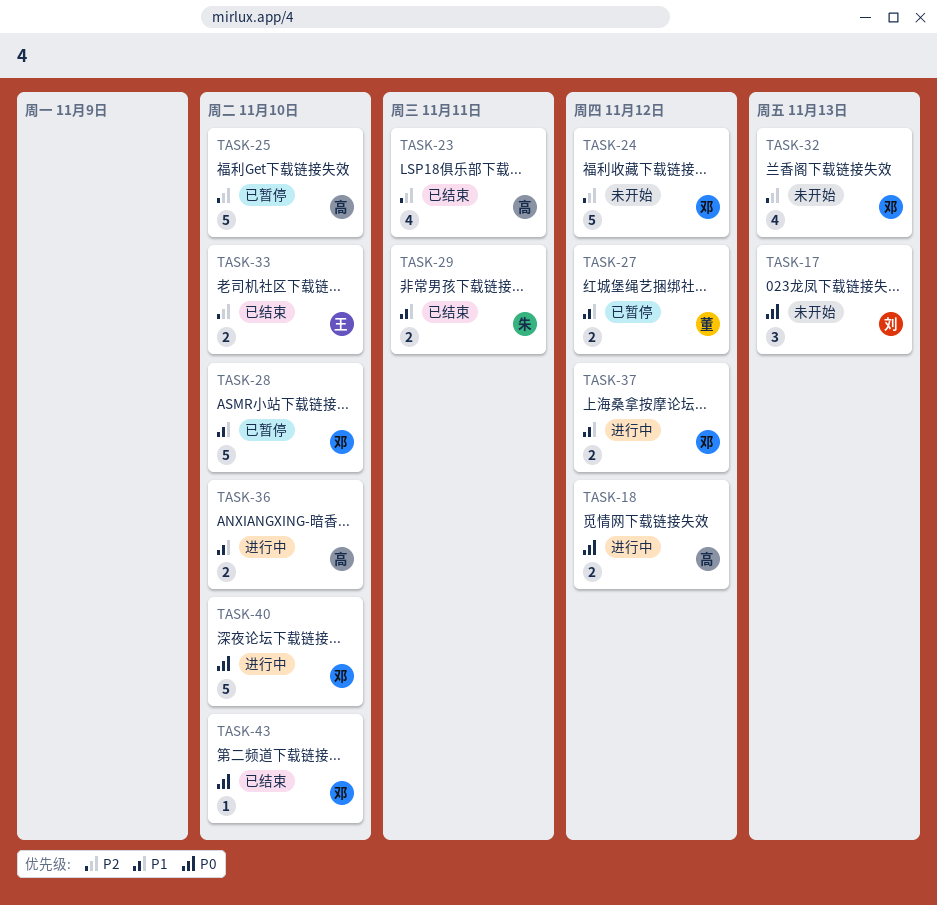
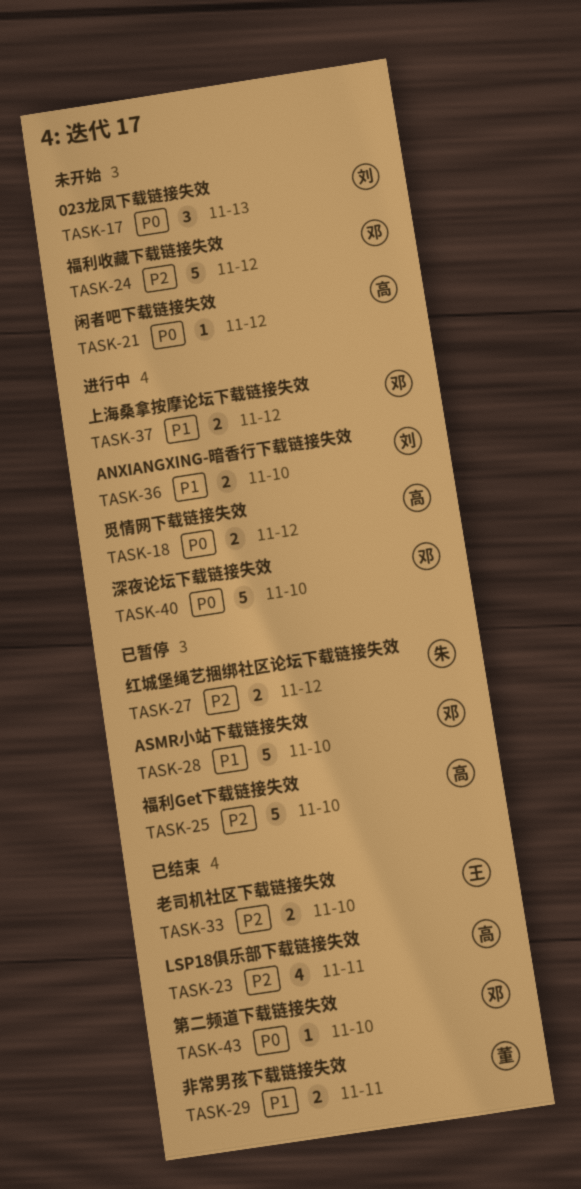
TASK-21: none -> present
TASK-27, owner: 董 -> 朱
TASK-27, priority: P1 -> P2
TASK-29, owner: 朱 -> 董
TASK-32: present -> none
TASK-36, owner: 高 -> 刘

